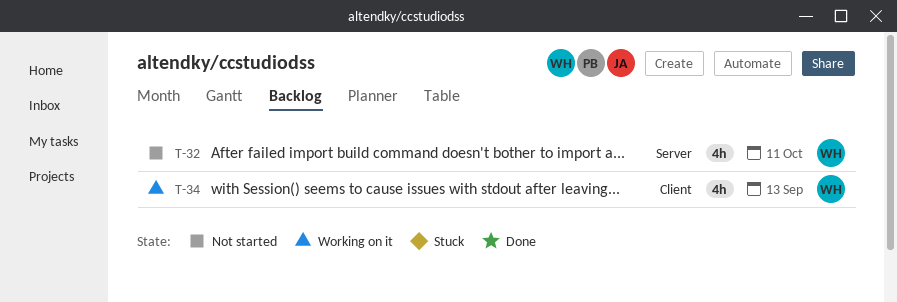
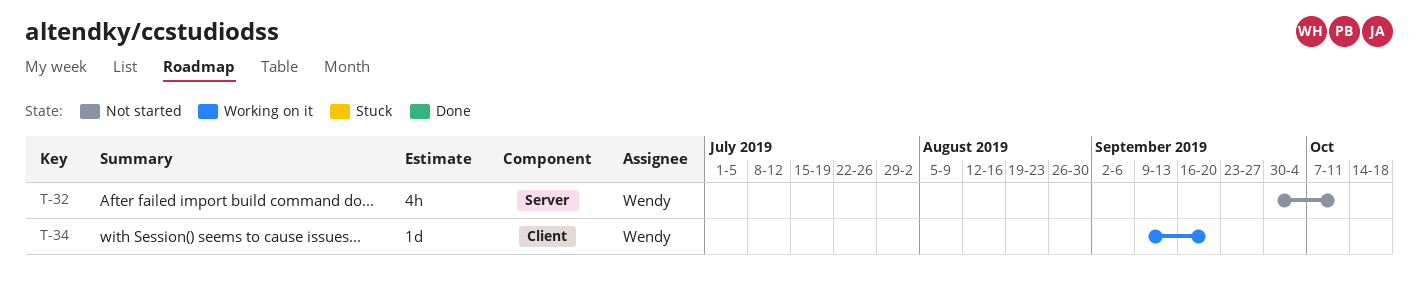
T-34, estimate: 4h -> 1d
T-34, due: Sep 13 -> Sep 20

